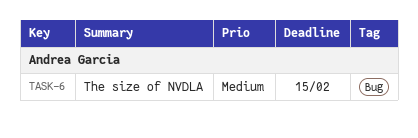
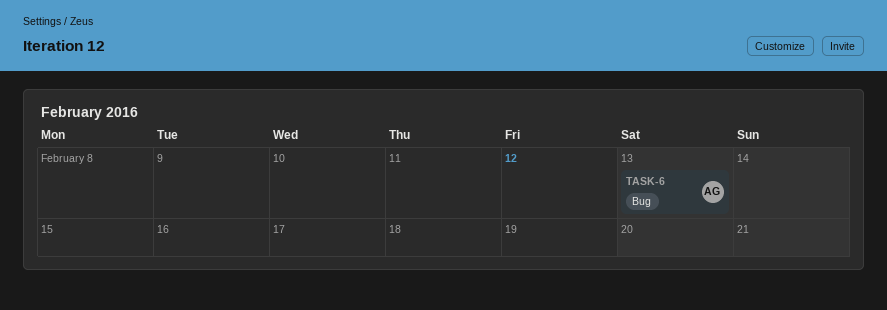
TASK-6, due: Feb 15 -> Feb 13

